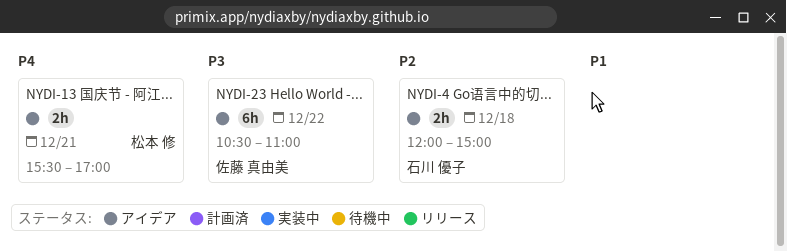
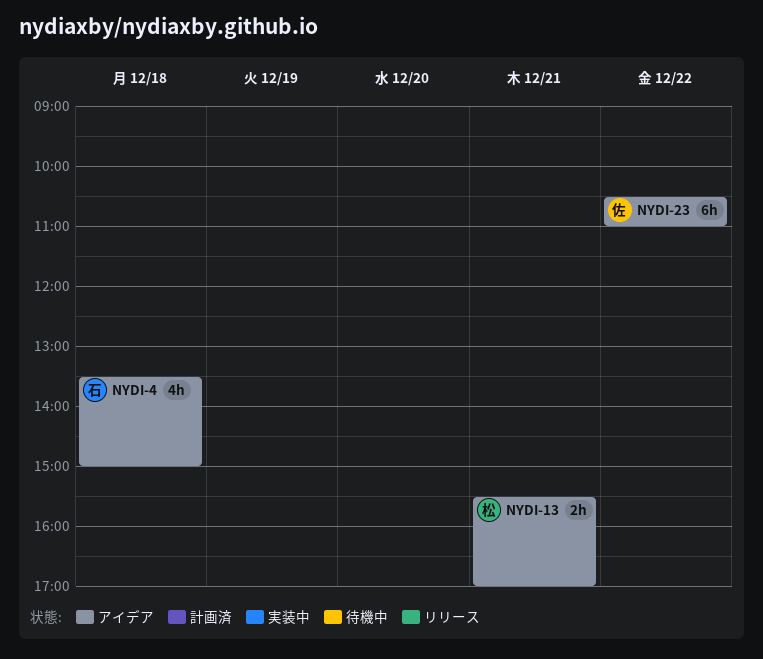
NYDI-4, estimate: 2h -> 4h
NYDI-4, begins: 12:00 -> 13:30

